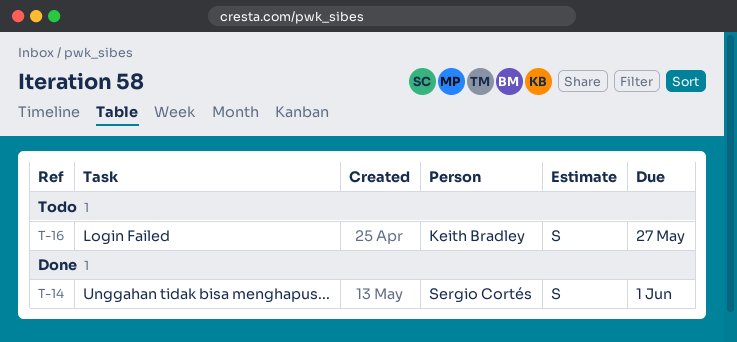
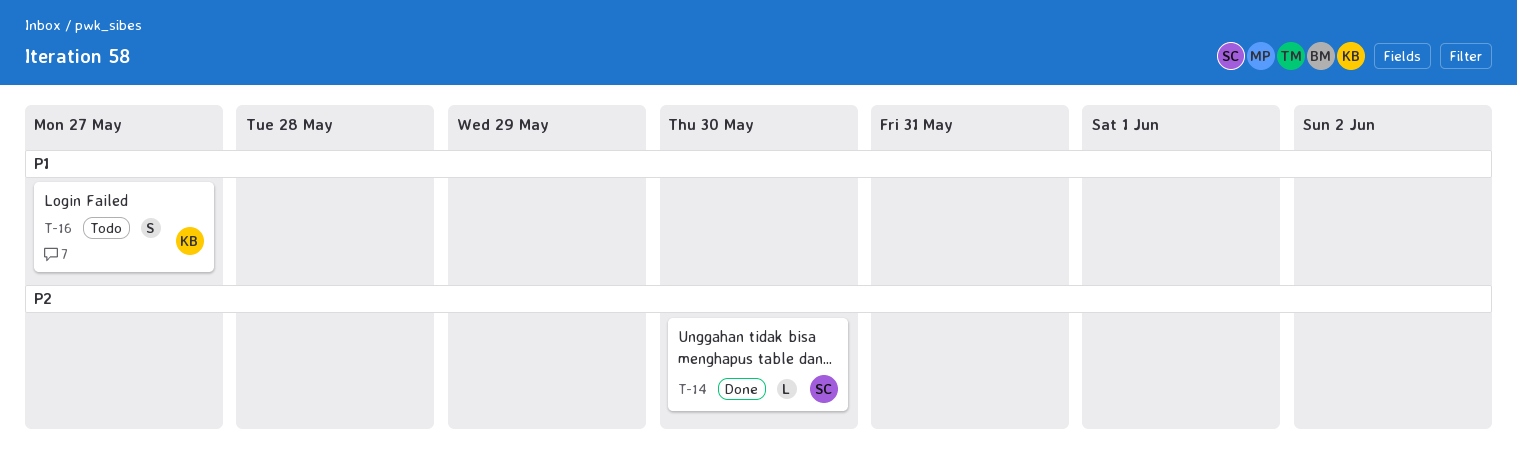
T-14, estimate: S -> L
T-14, due: Jun 1 -> May 30

